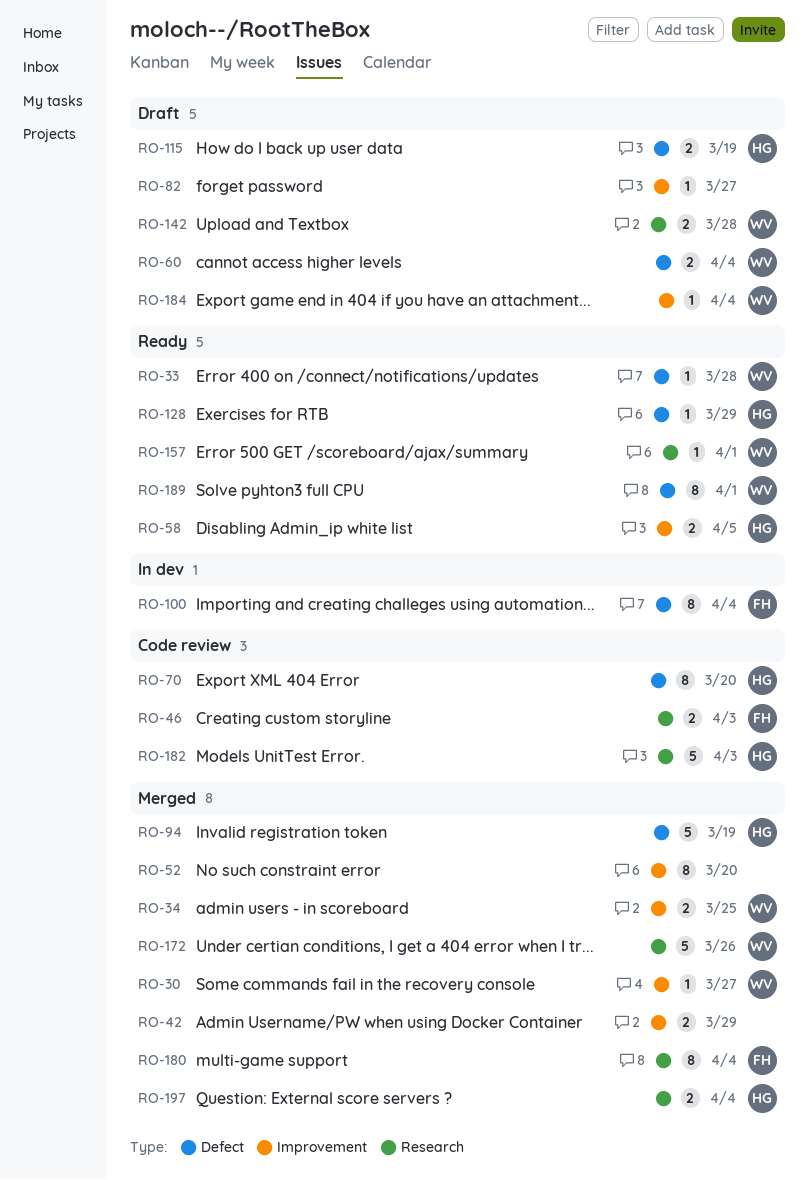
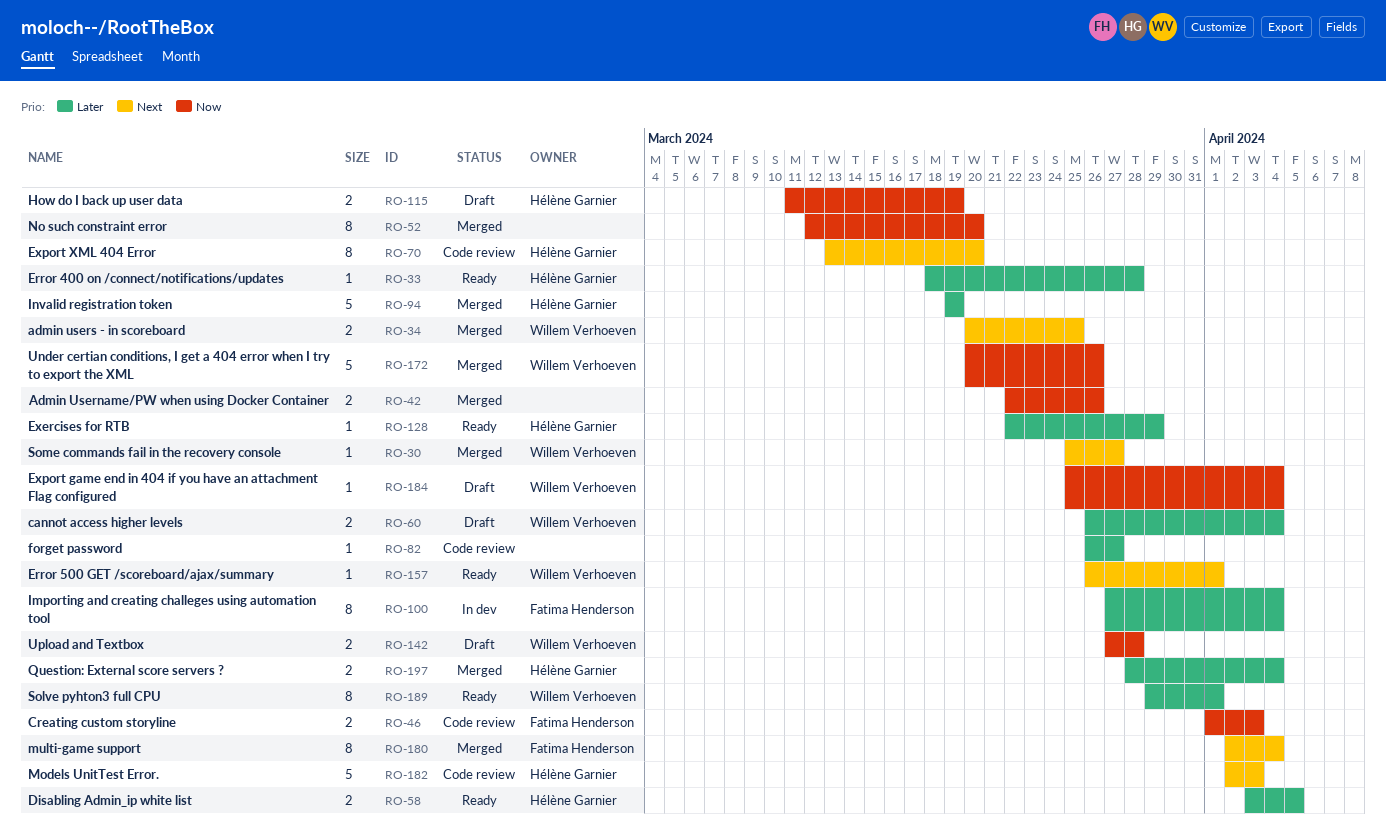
RO-33, owner: Willem Verhoeven -> Hélène Garnier
RO-42, due: Mar 29 -> Mar 26
RO-82, status: Draft -> Code review

